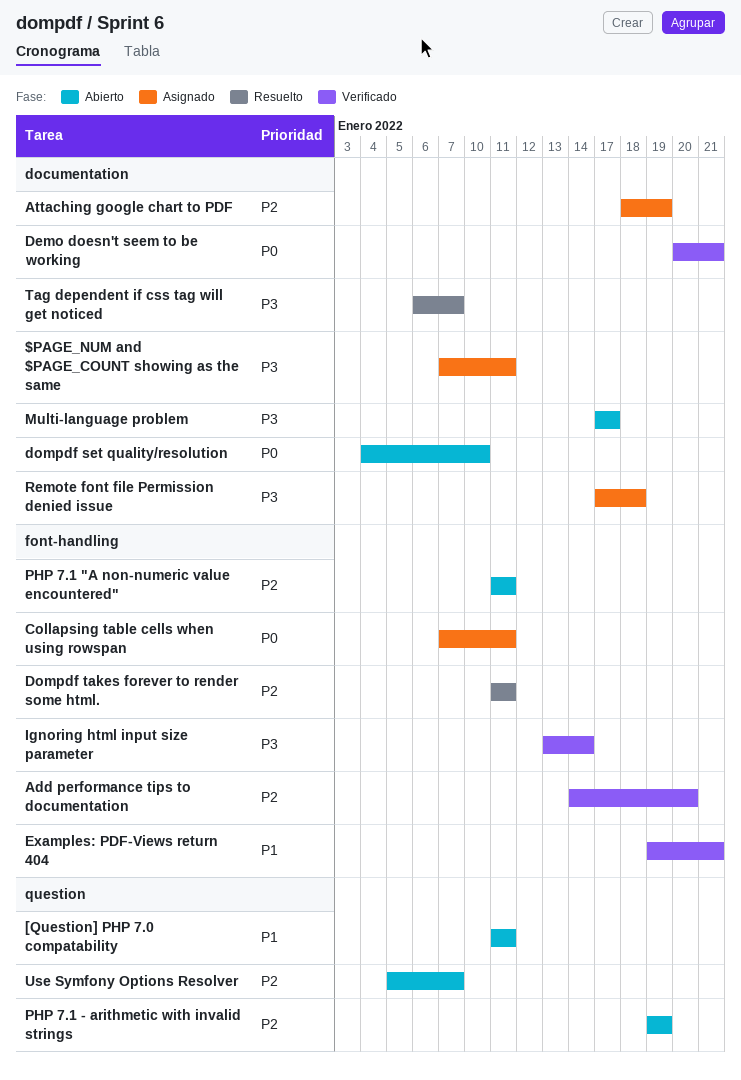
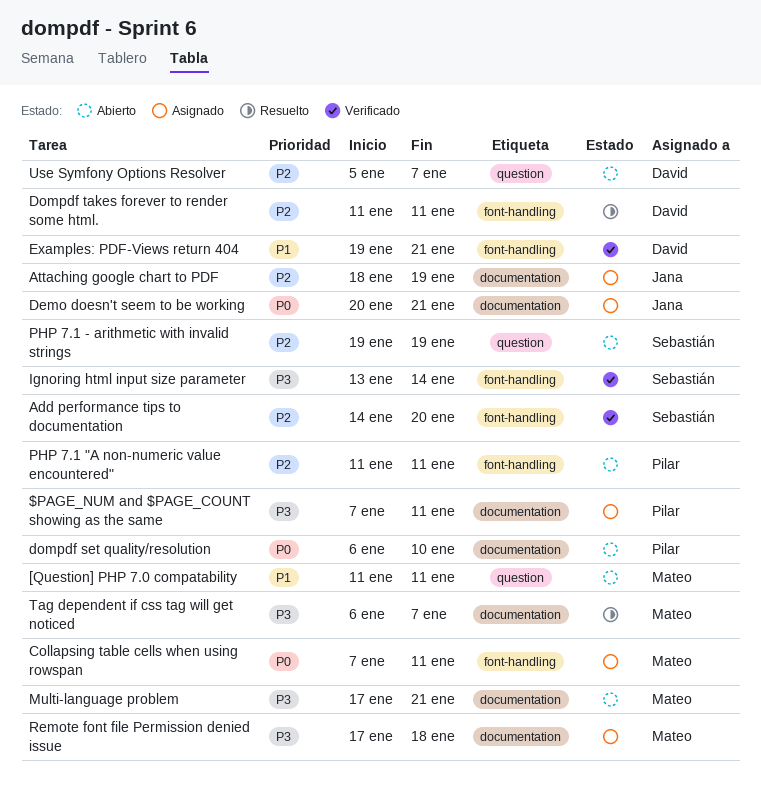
Demo doesn't seem to be working, status: Verificado -> Asignado
dompdf set quality/resolution, start: Jan 4 -> Jan 6
Multi-language problem, due: Jan 17 -> Jan 21

